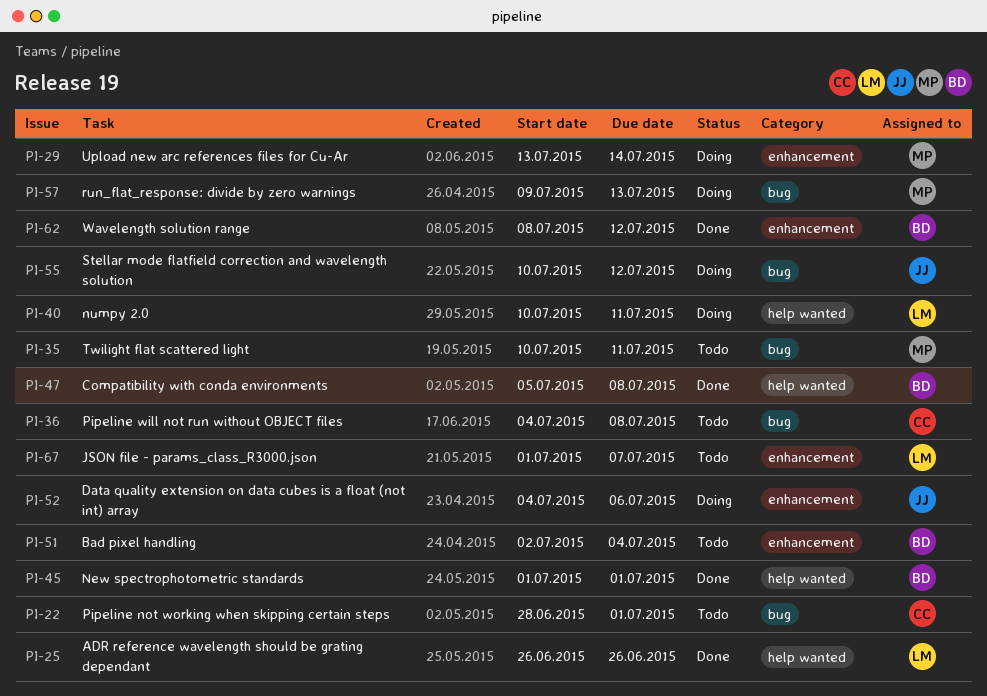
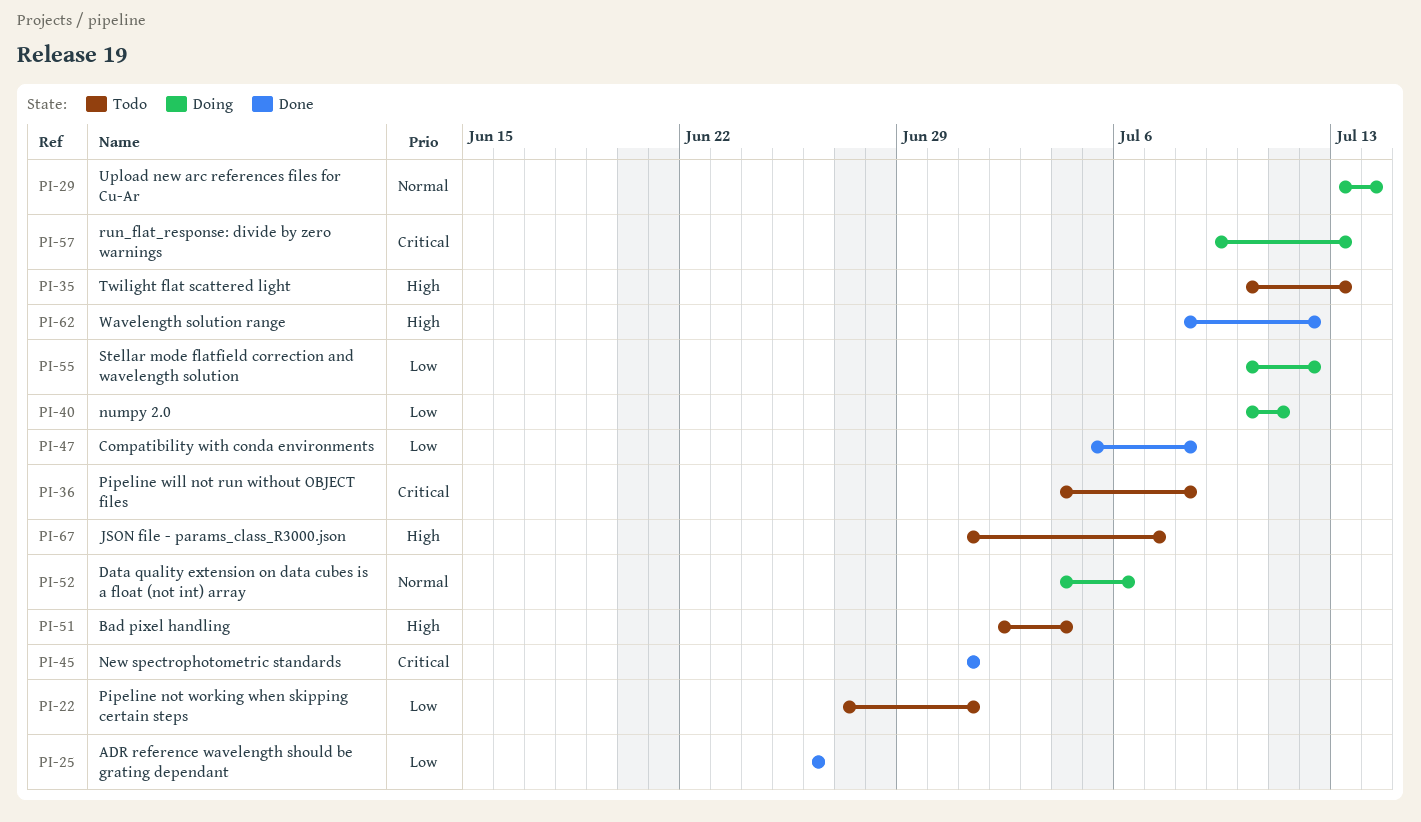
PI-22, start: Jun 28 -> Jun 27
PI-35, due: Jul 11 -> Jul 13

